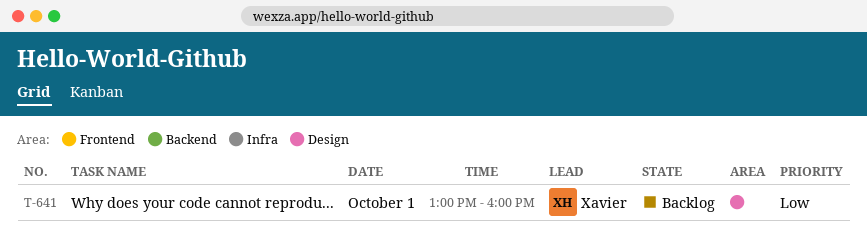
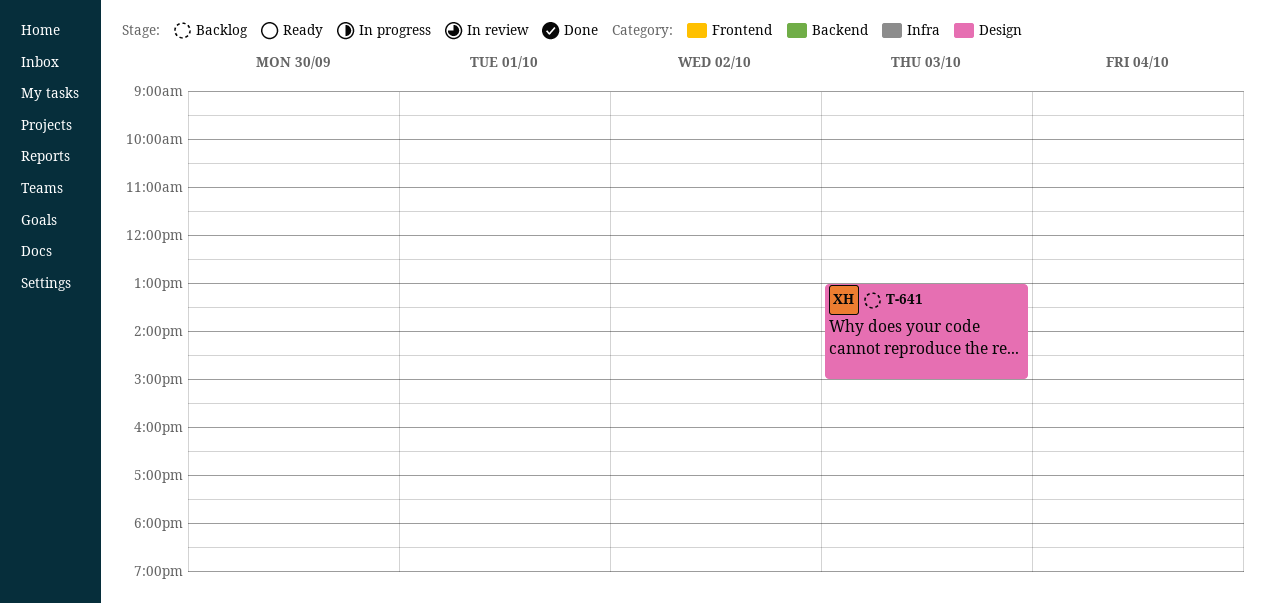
T-641, day: Oct 1 -> Oct 3
T-641, ends: 16:00 -> 15:00

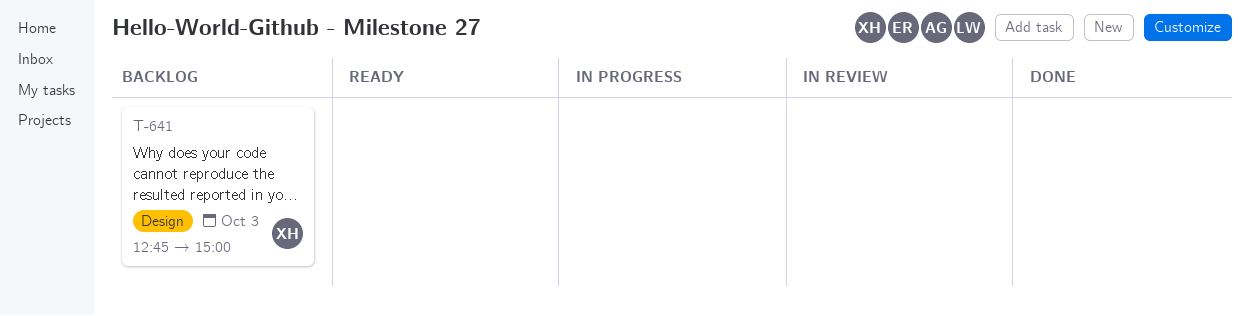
T-641, begins: 13:00 -> 12:45

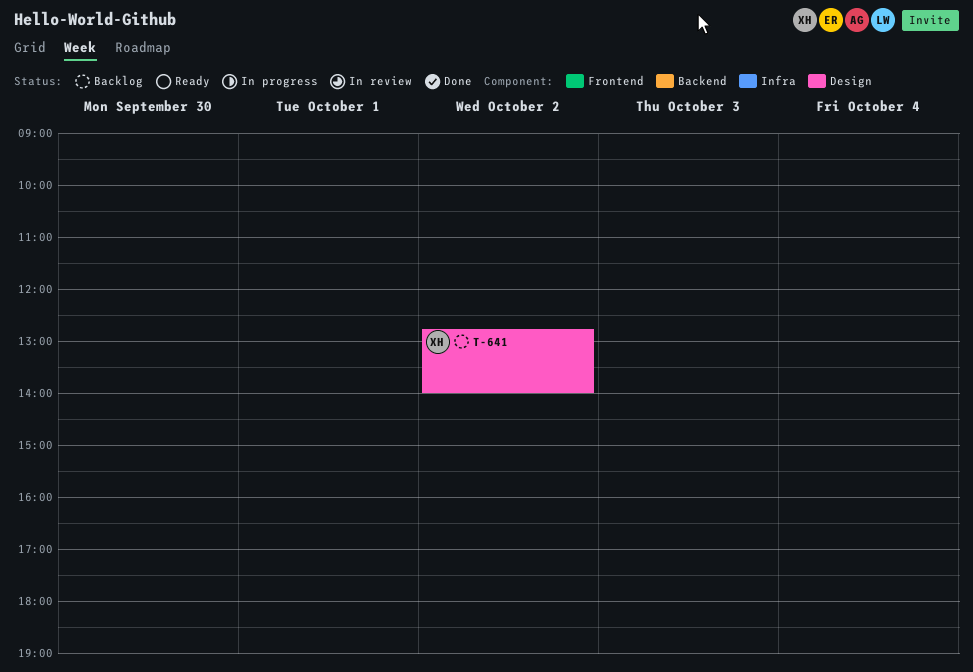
T-641, day: Oct 3 -> Oct 2
T-641, ends: 15:00 -> 14:00

